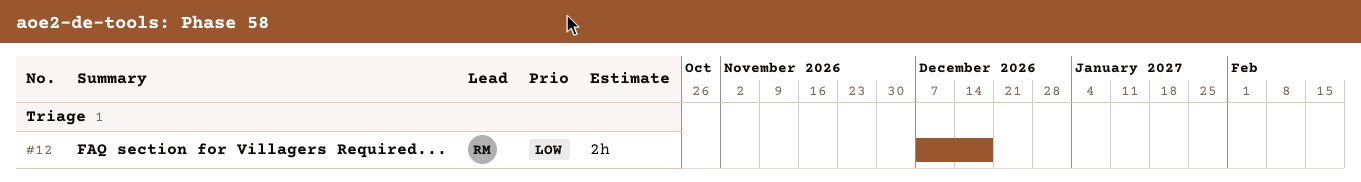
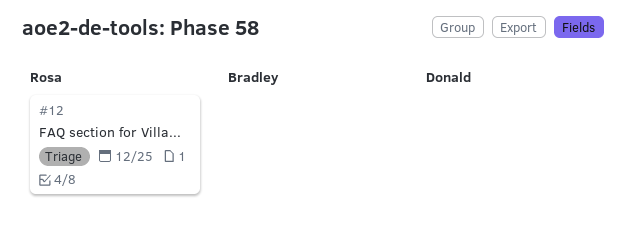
#12, due: Dec 18 -> Dec 25

